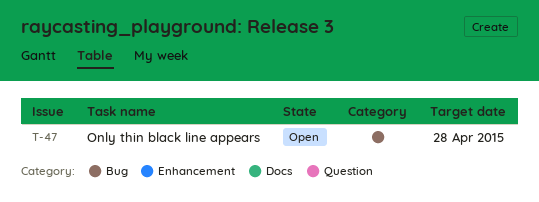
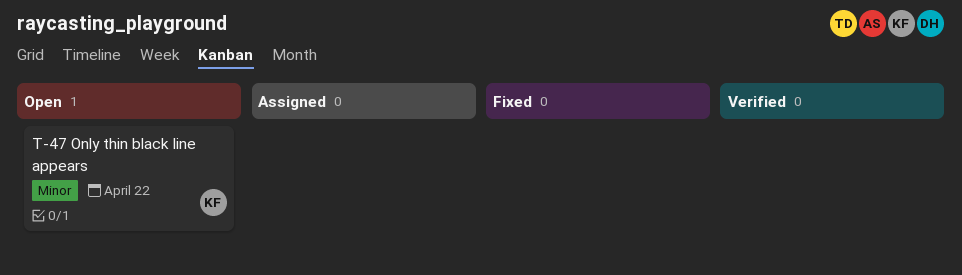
T-47, due: Apr 28 -> Apr 22

